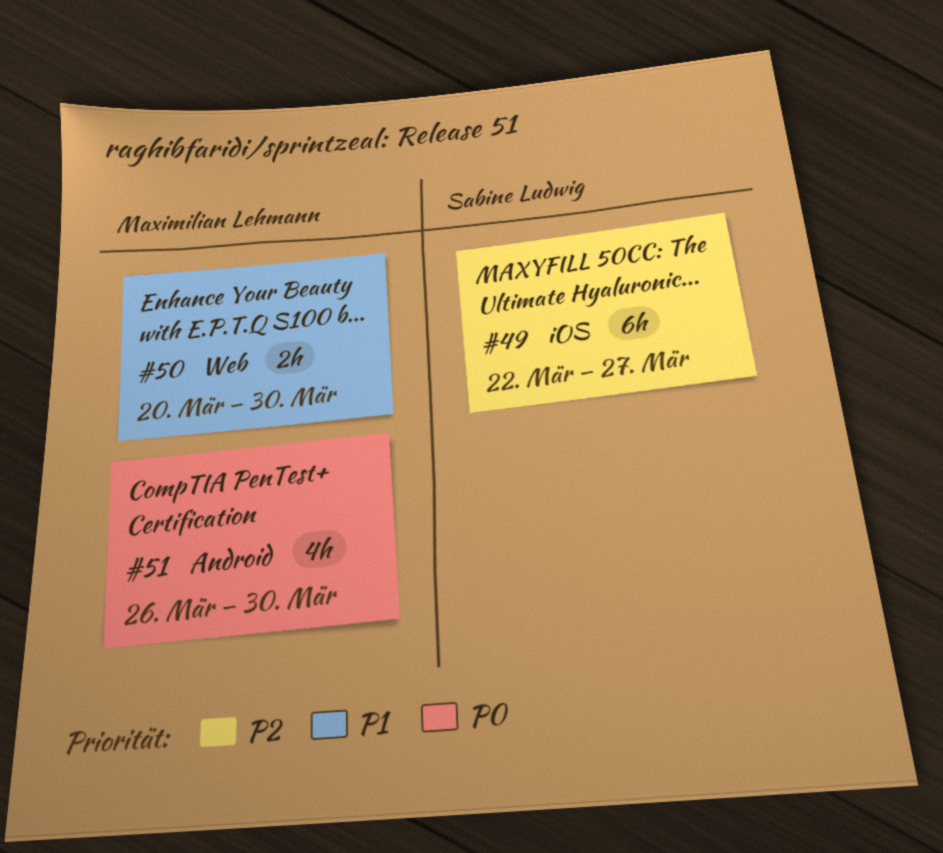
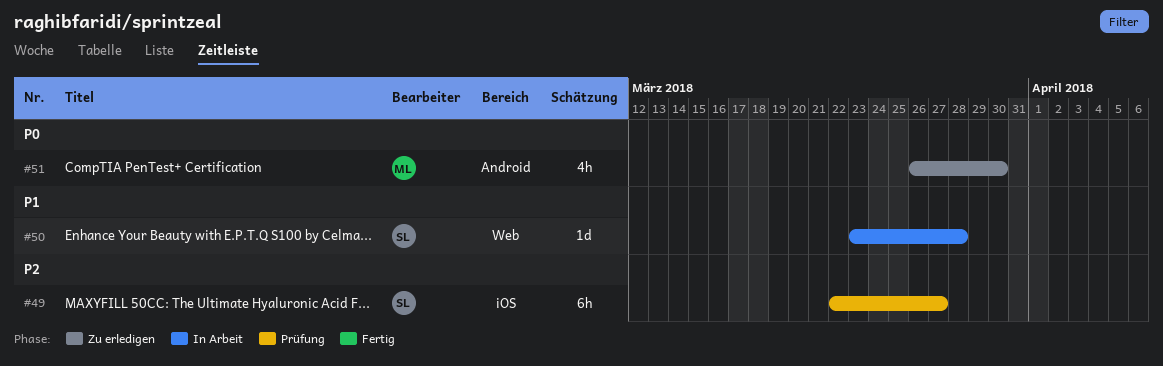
#50, owner: Maximilian Lehmann -> Sabine Ludwig
#50, estimate: 2h -> 1d
#50, start: Mar 20 -> Mar 23
#50, due: Mar 30 -> Mar 28

